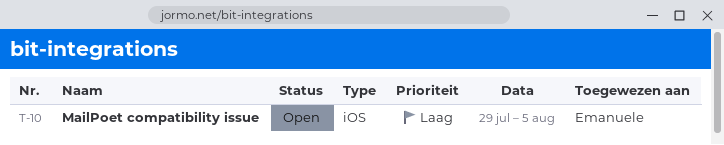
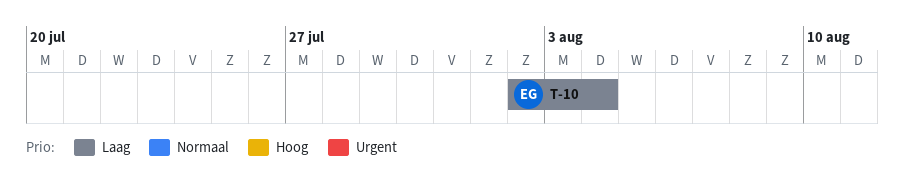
T-10, start: Jul 29 -> Aug 2
T-10, due: Aug 5 -> Aug 4

